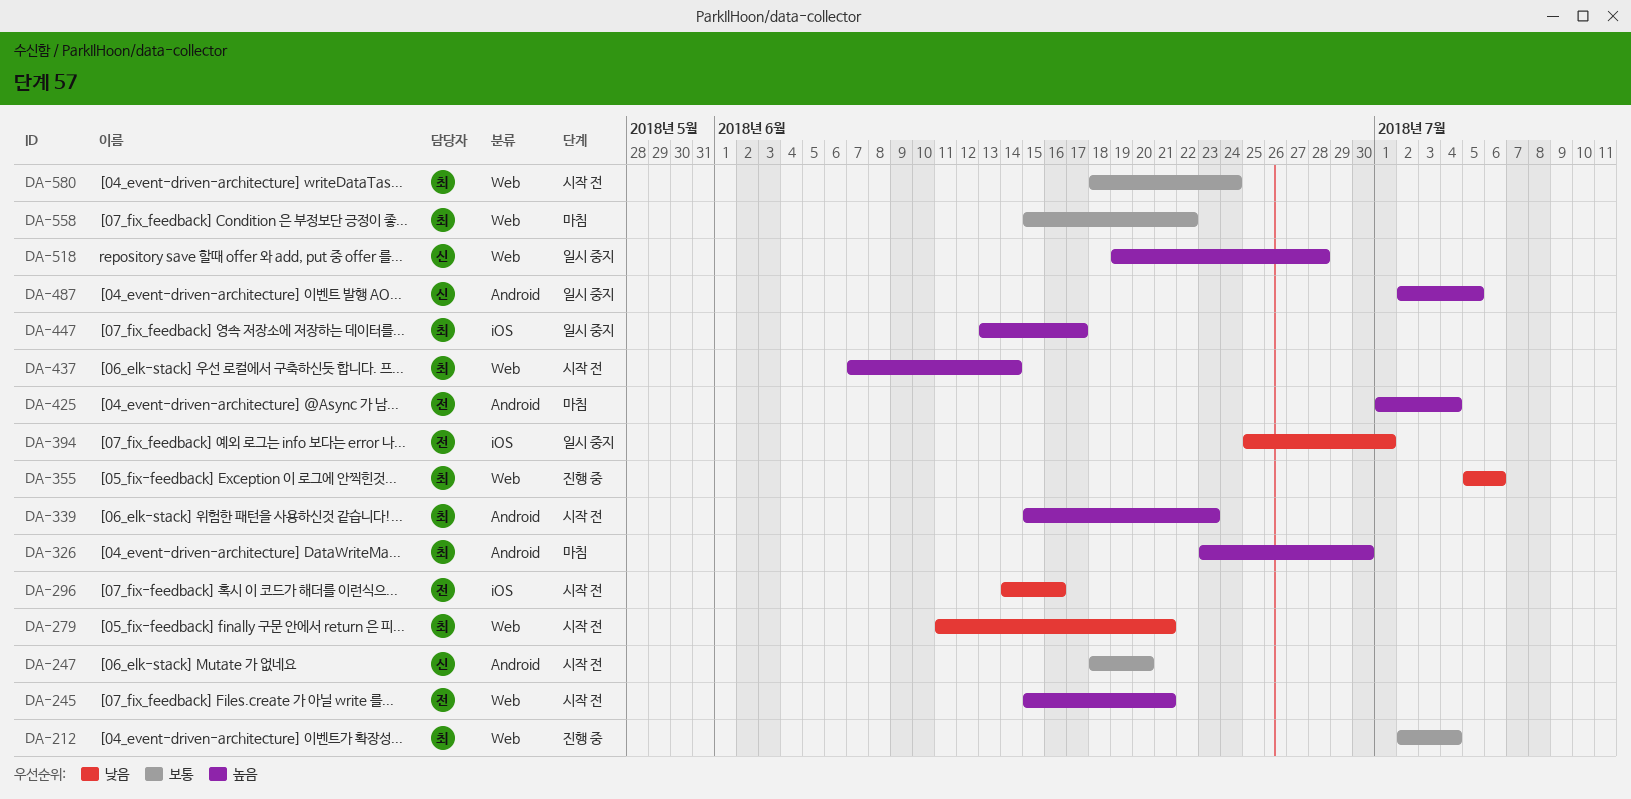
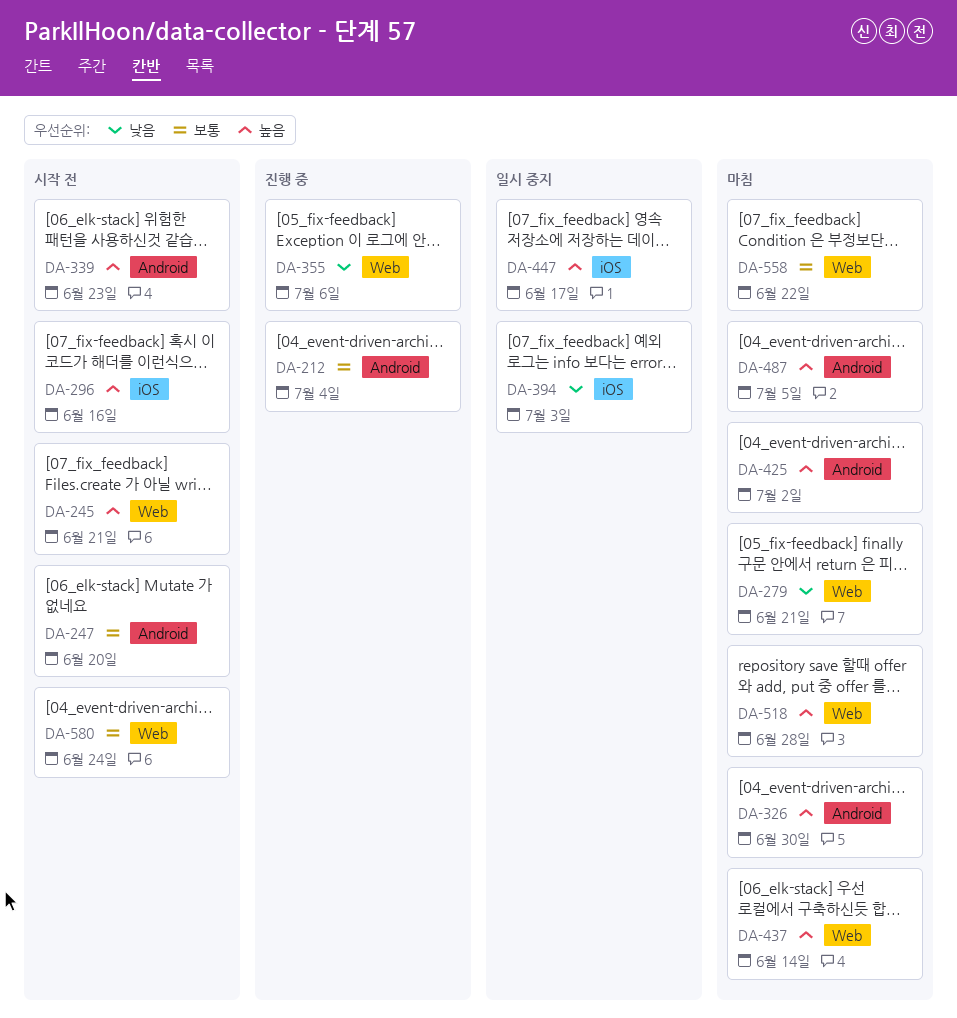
DA-212, label: Web -> Android
DA-279, status: 시작 전 -> 마침
DA-296, priority: 낮음 -> 높음
DA-394, due: Jul 1 -> Jul 3
DA-425, due: Jul 4 -> Jul 2
DA-437, status: 시작 전 -> 마침
DA-487, status: 일시 중지 -> 마침
DA-518, status: 일시 중지 -> 마침

